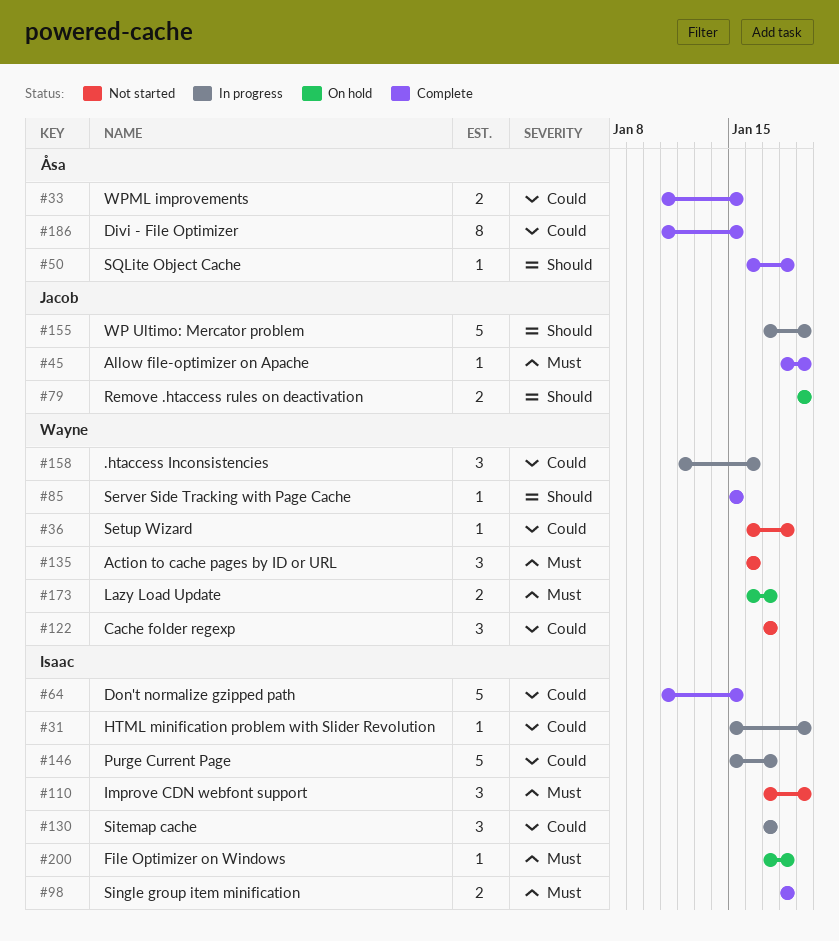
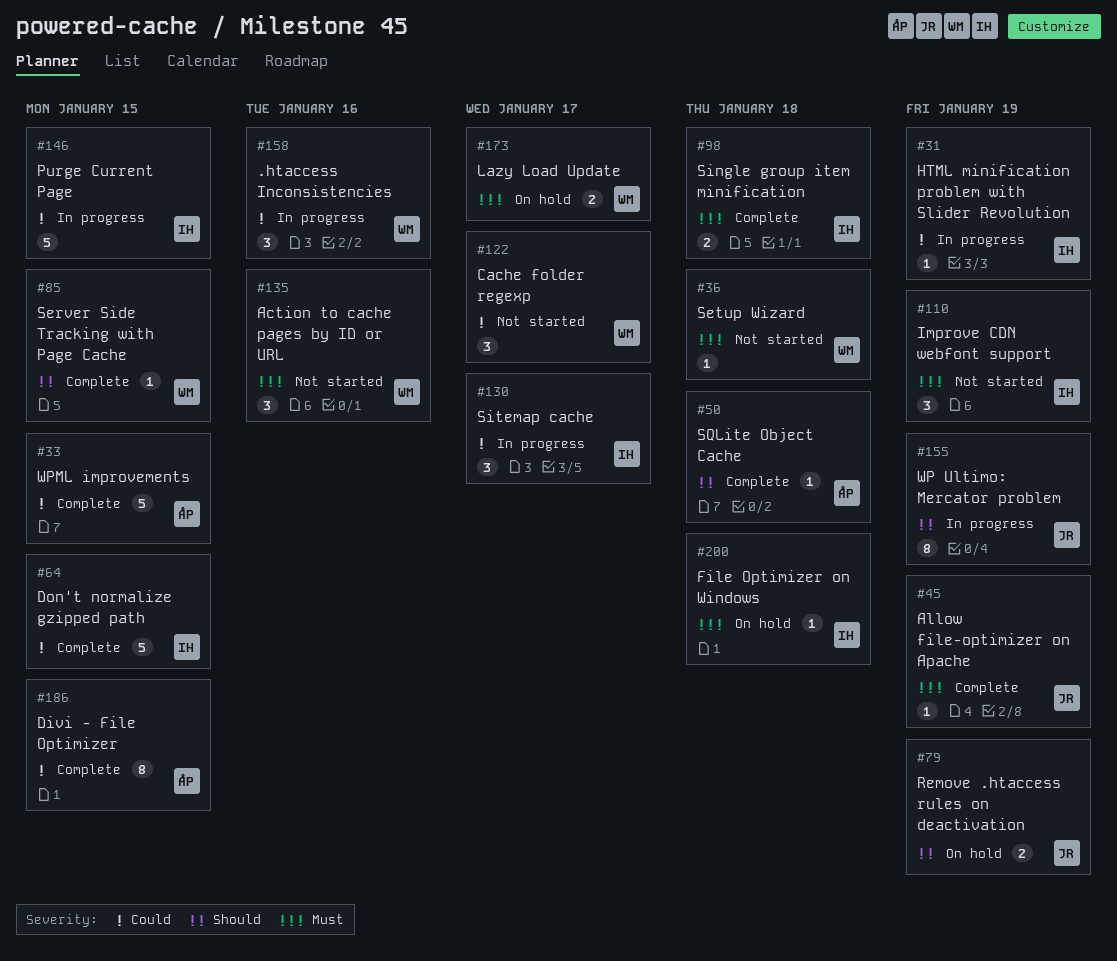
#33, estimate: 2 -> 5
#36, priority: Could -> Must
#146, due: Jan 17 -> Jan 15
#155, estimate: 5 -> 8

